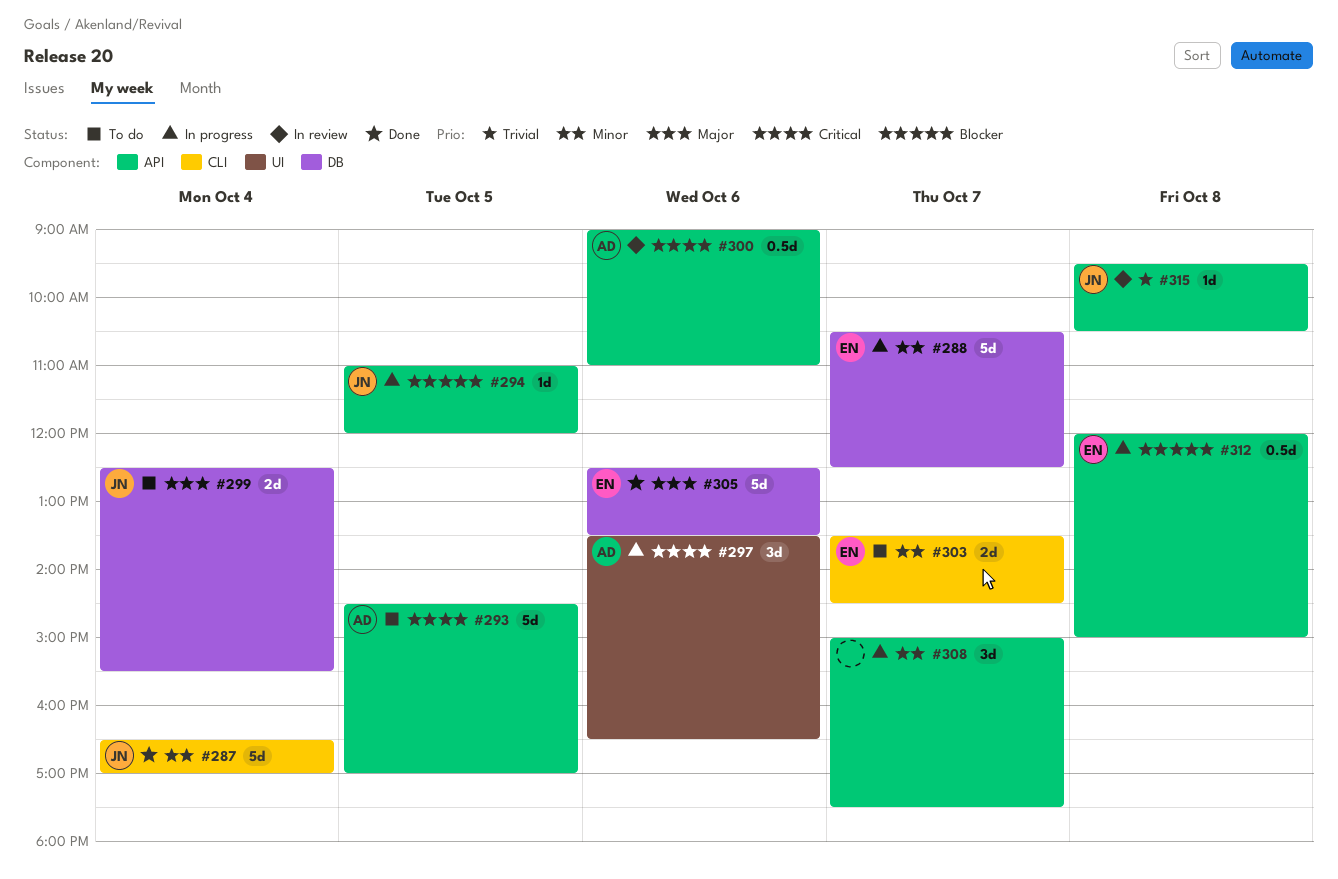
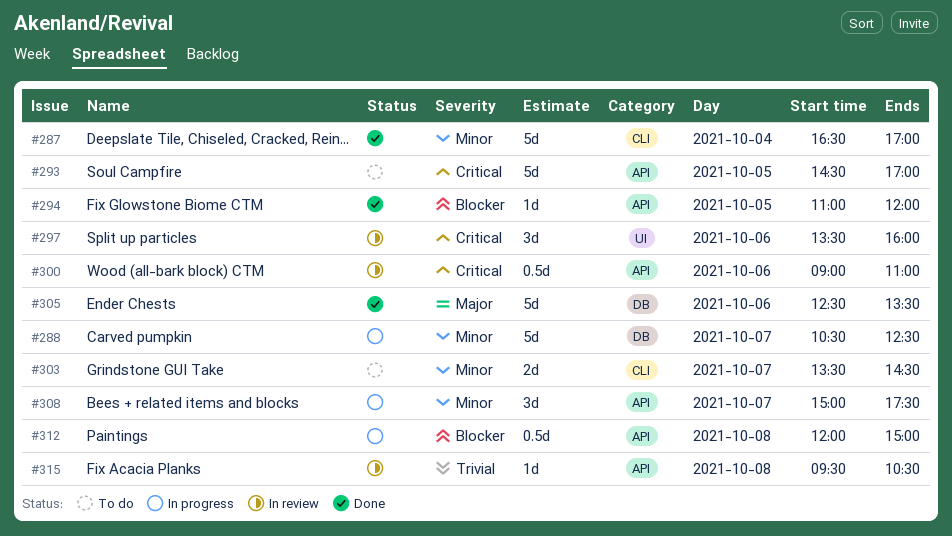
#294, status: In progress -> Done
#297, status: In progress -> In review
#297, ends: 16:30 -> 16:00
#299: present -> none

